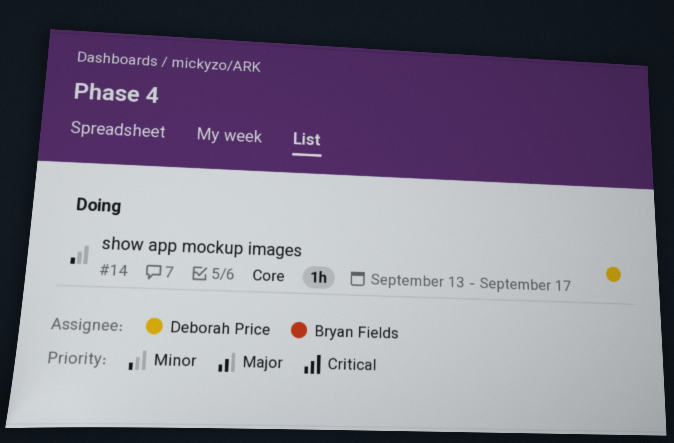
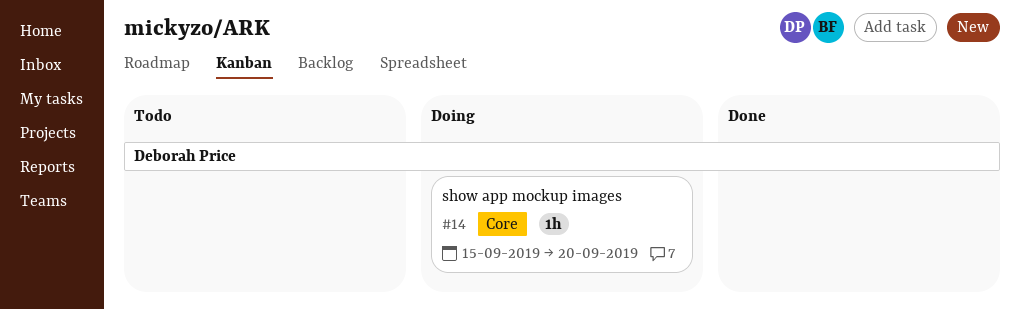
#14, start: Sep 13 -> Sep 15
#14, due: Sep 17 -> Sep 20

